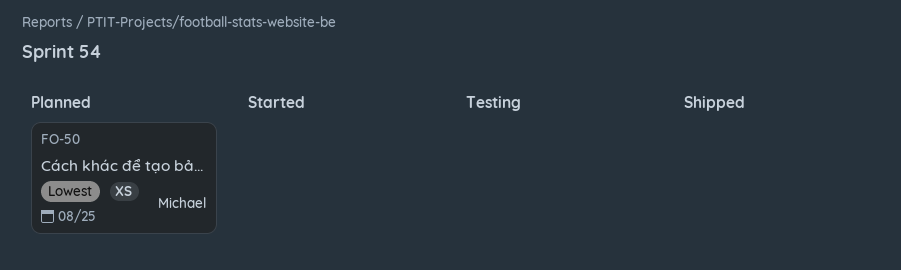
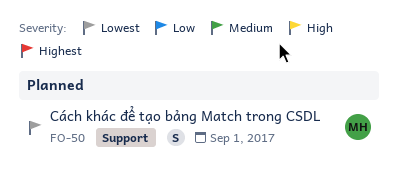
FO-50, estimate: XS -> S
FO-50, due: Aug 25 -> Sep 1

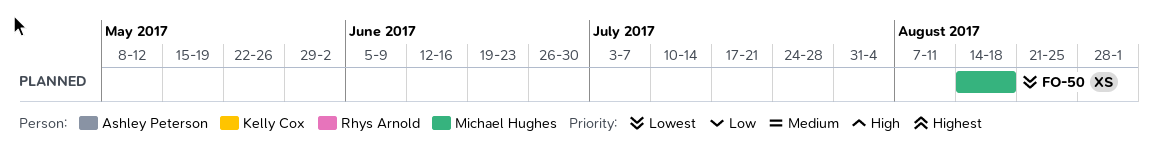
FO-50, estimate: S -> XS
FO-50, due: Sep 1 -> Aug 18

